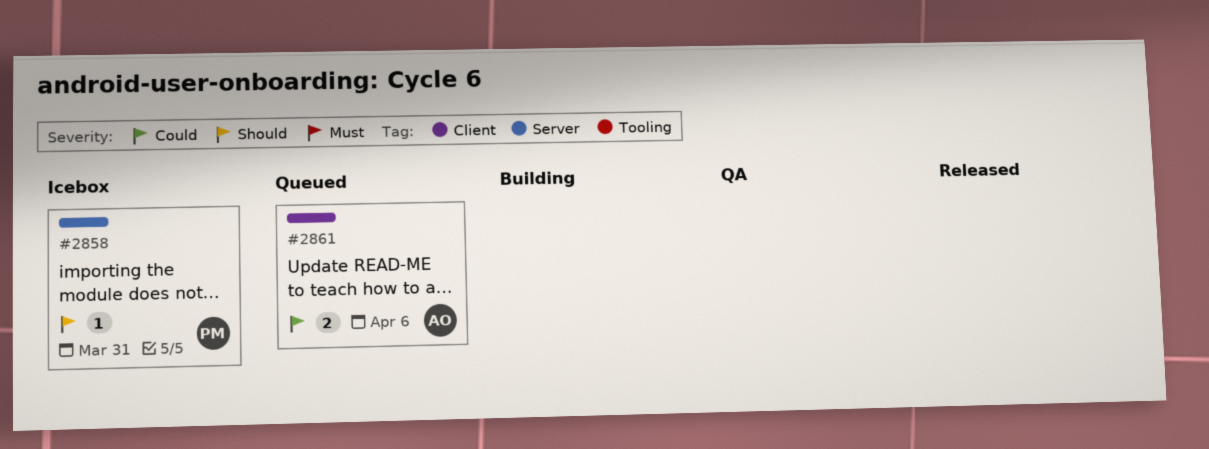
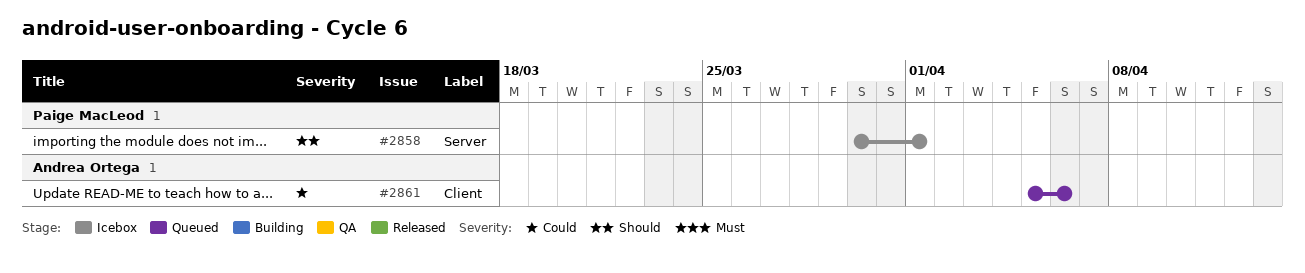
#2858, due: Mar 31 -> Apr 1

